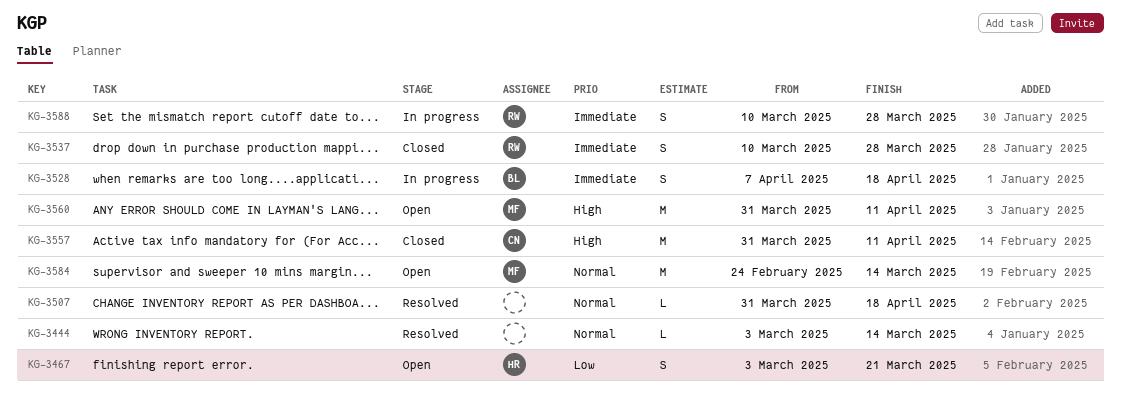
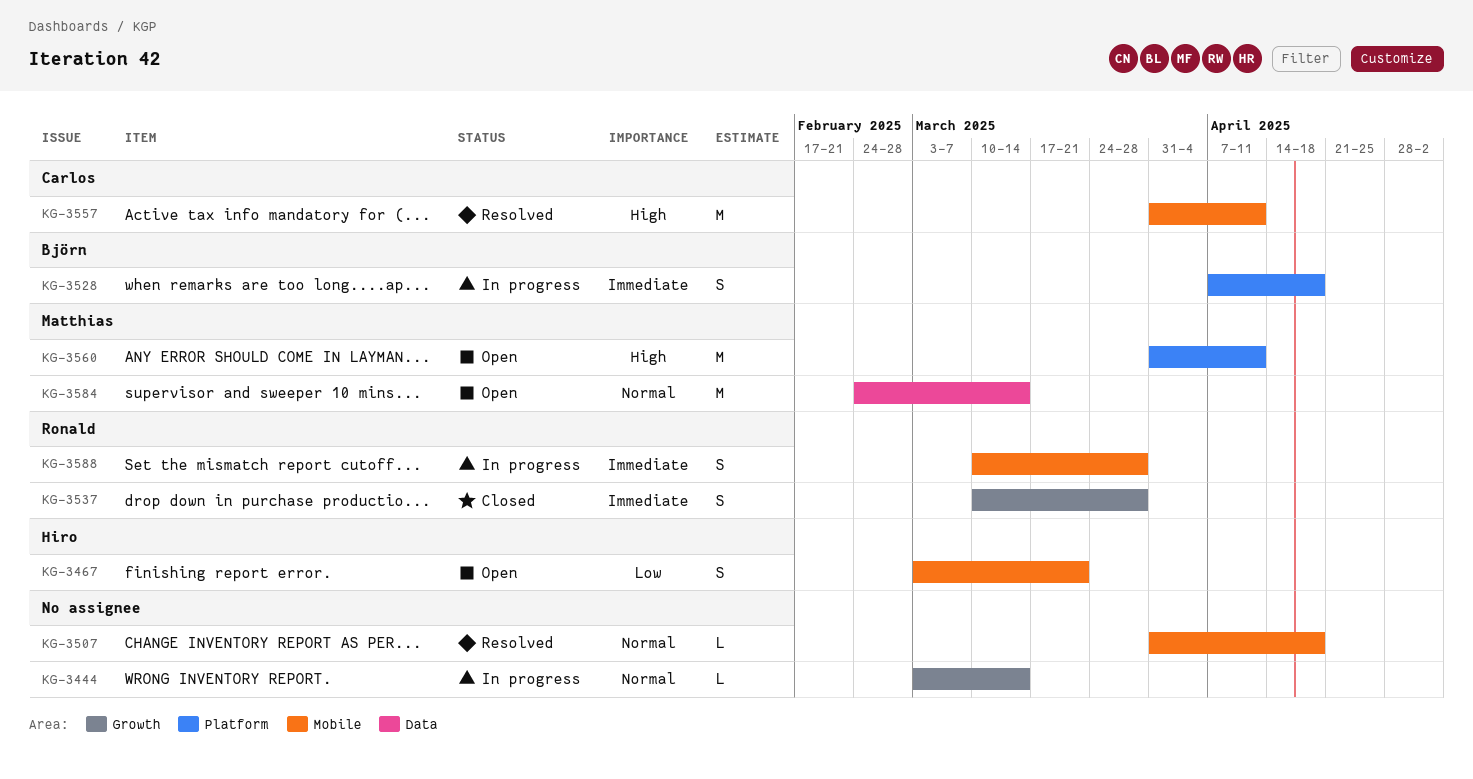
KG-3444, status: Resolved -> In progress
KG-3557, status: Closed -> Resolved

